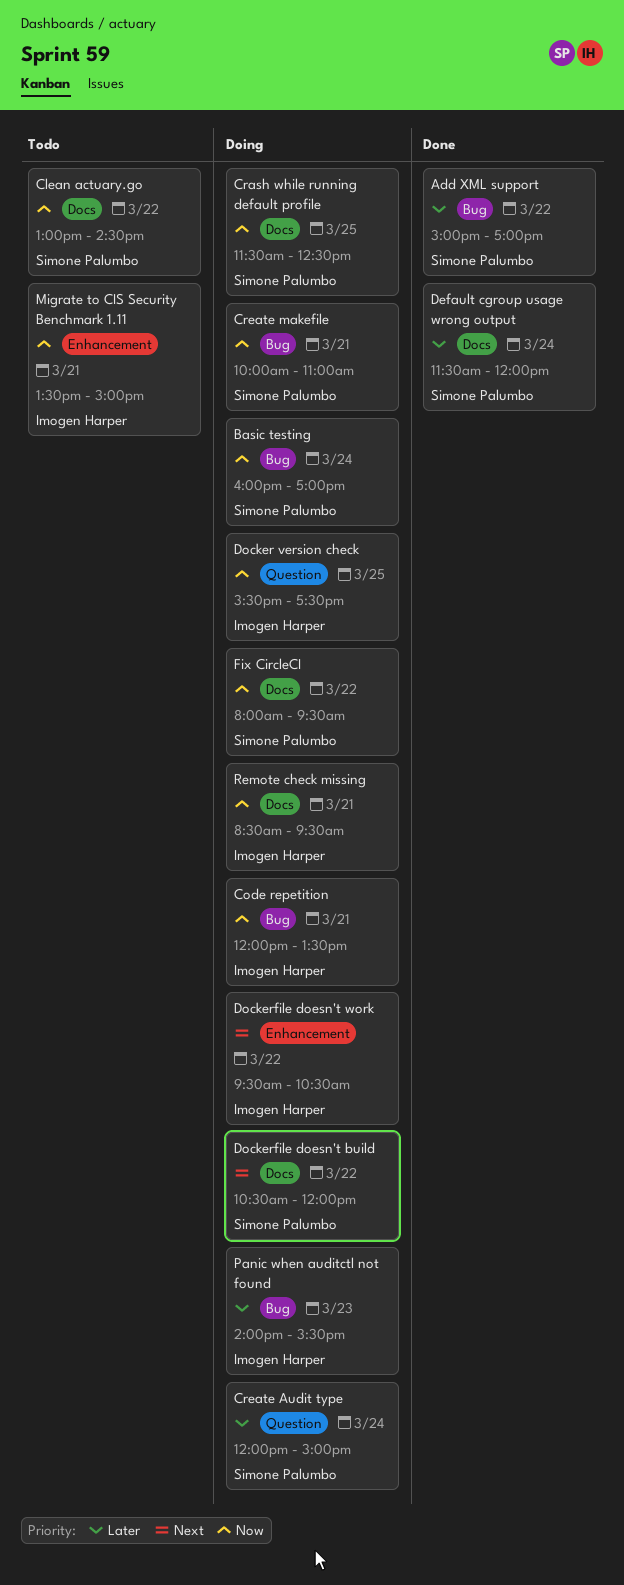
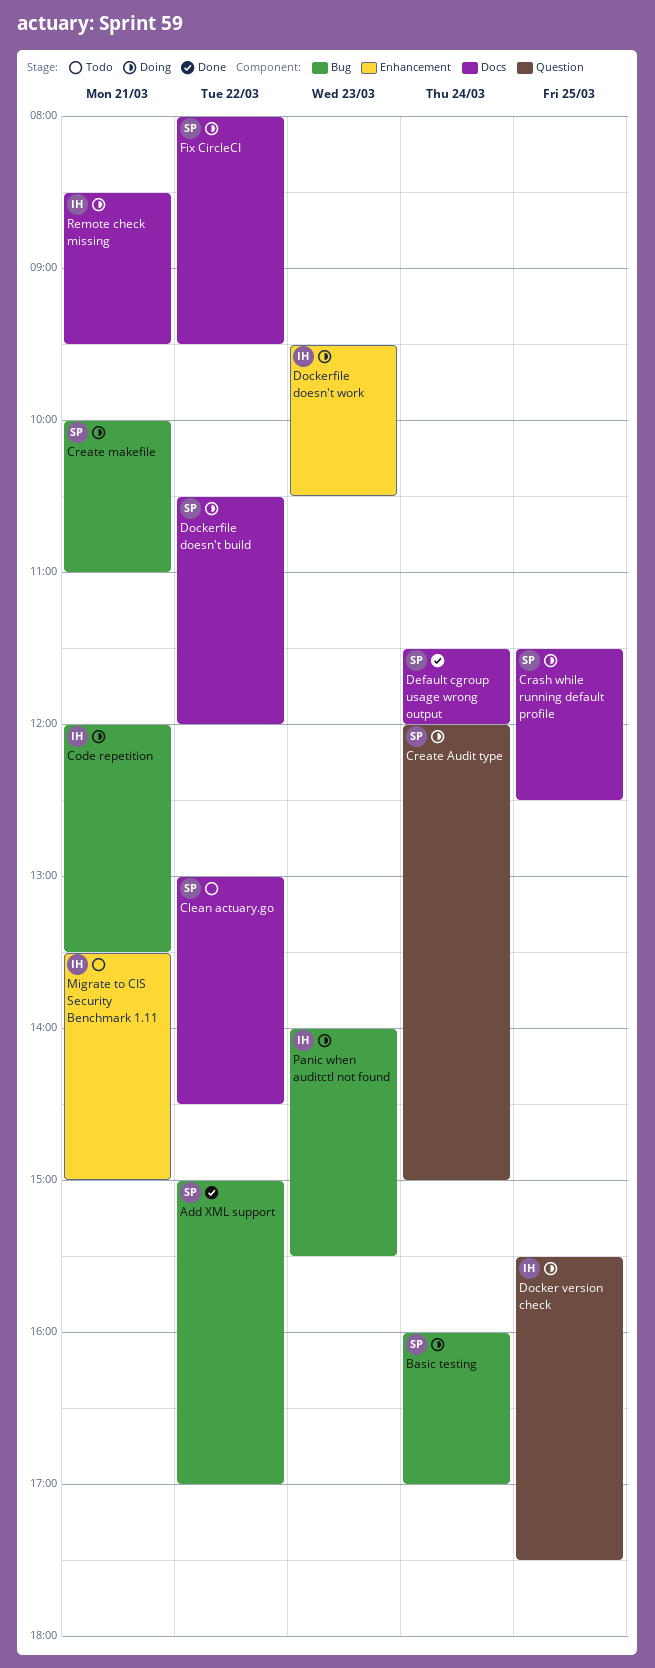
Dockerfile doesn't work, day: Mar 22 -> Mar 23

